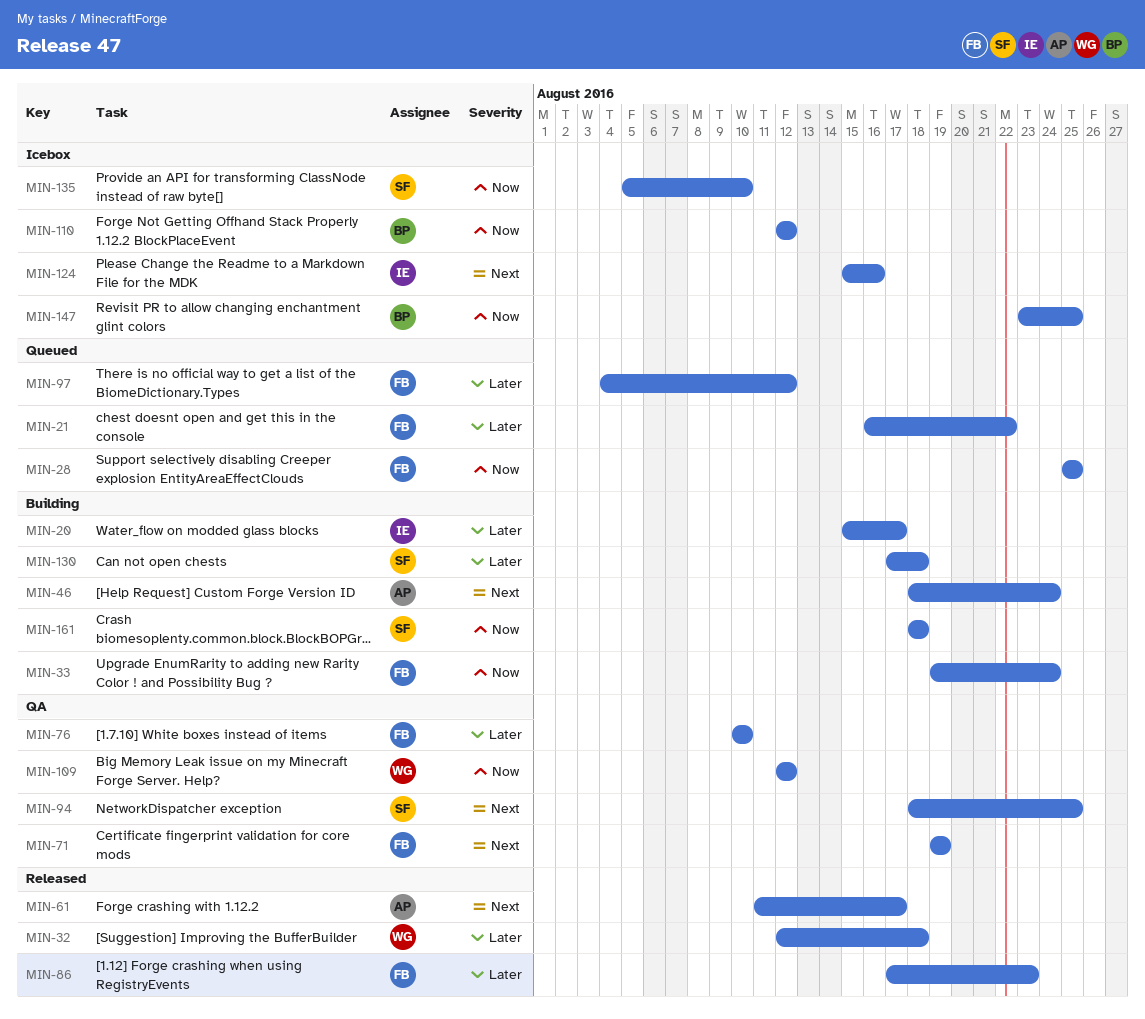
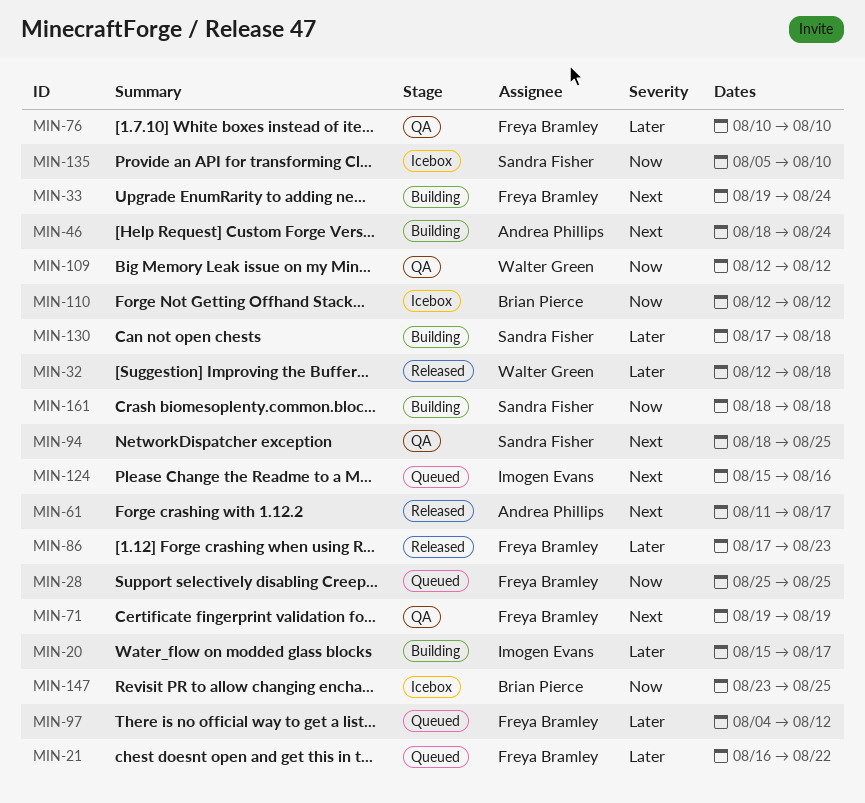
MIN-33, priority: Now -> Next
MIN-124, status: Icebox -> Queued

